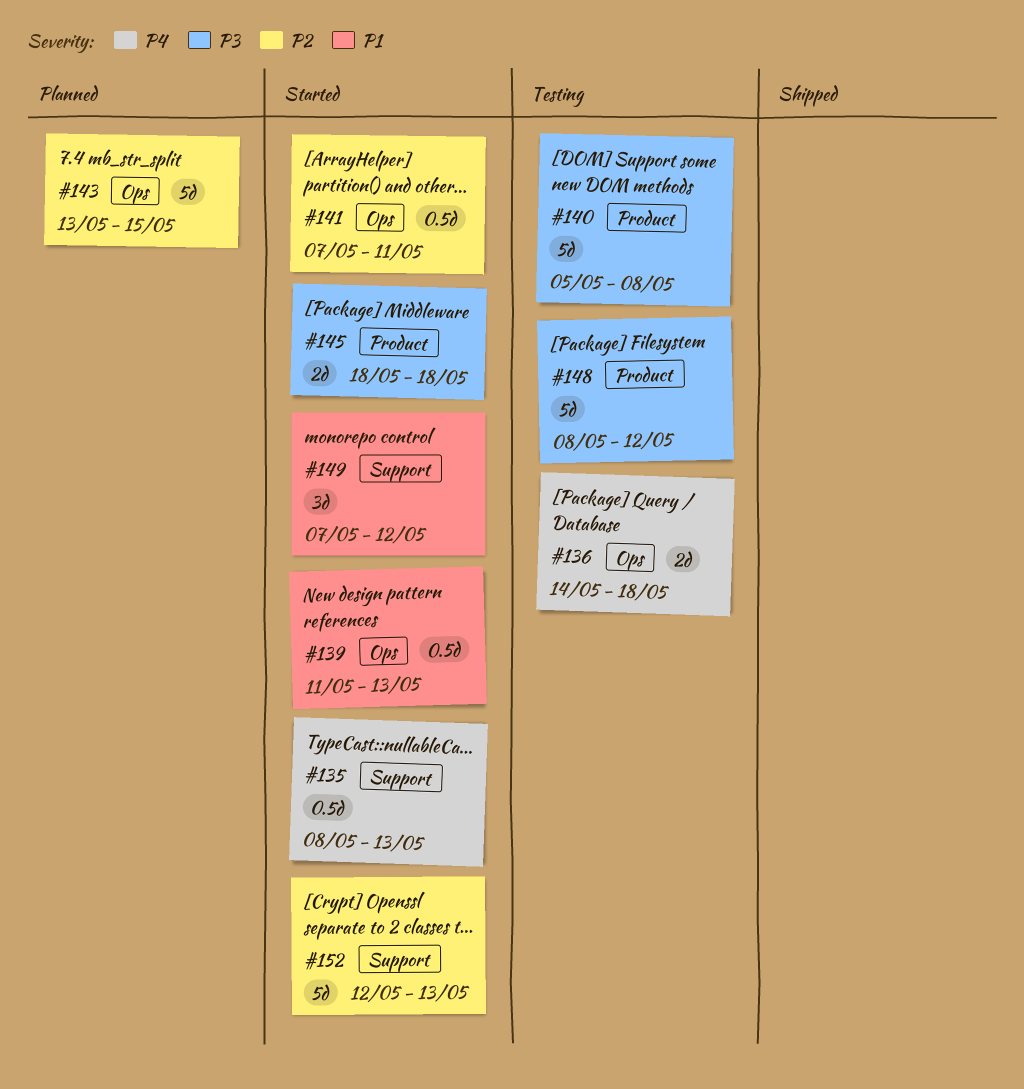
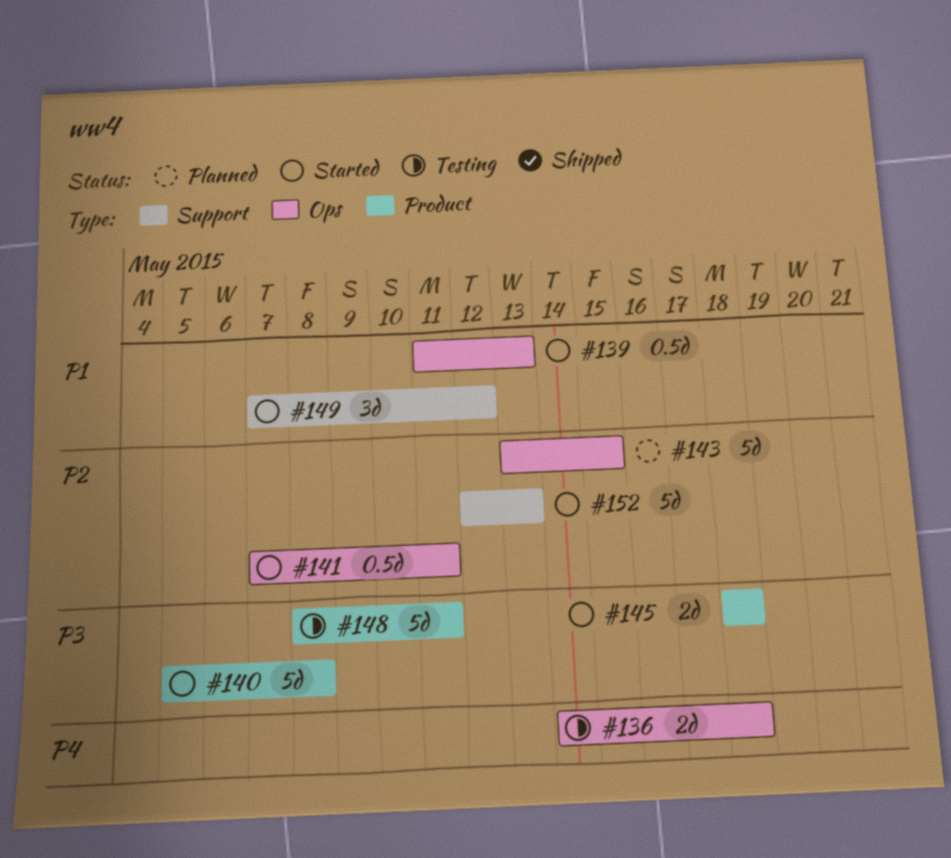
#135: present -> none
#140, status: Testing -> Started
#148, due: May 12 -> May 11

